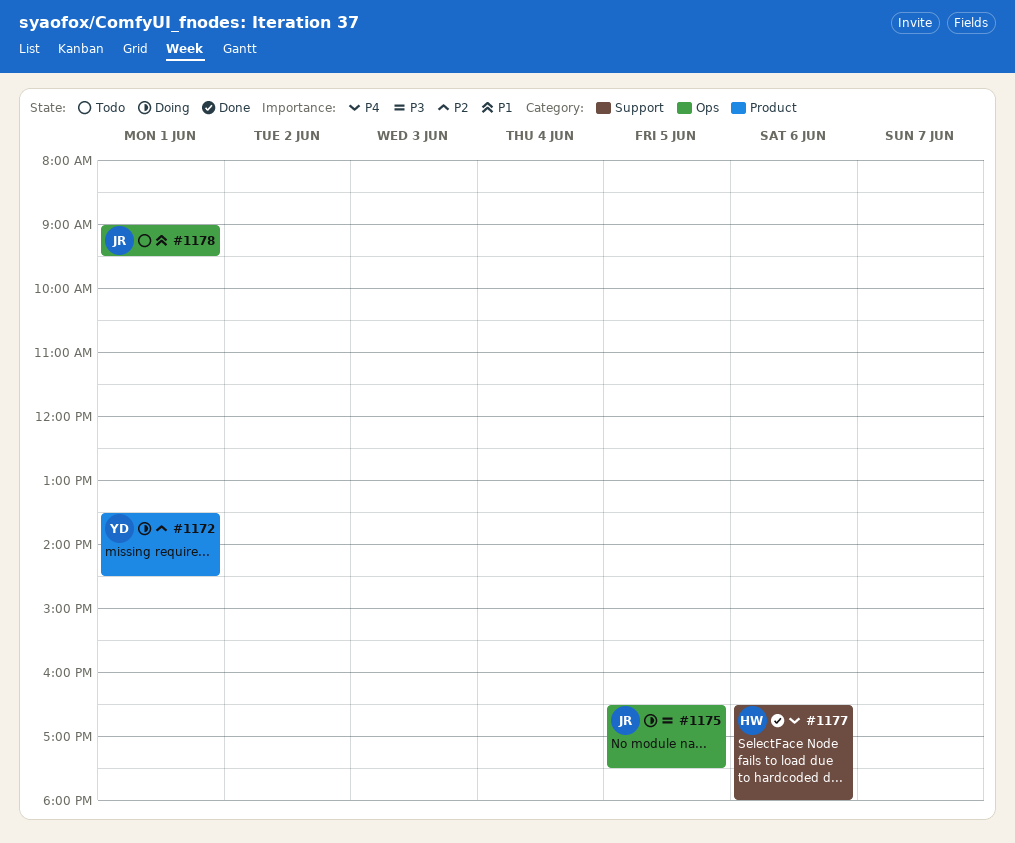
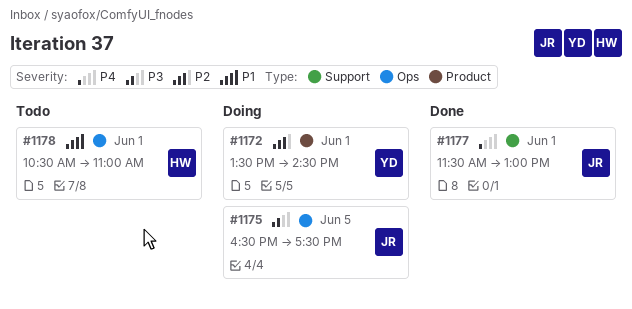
#1177, owner: HW -> JR
#1177, day: Jun 6 -> Jun 1
#1177, begins: 16:30 -> 11:30
#1177, ends: 18:00 -> 13:00
#1178, owner: JR -> HW
#1178, begins: 09:00 -> 10:30
#1178, ends: 09:30 -> 11:00

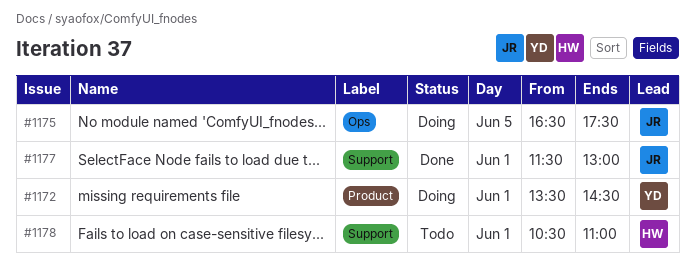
#1178, label: Ops -> Support

